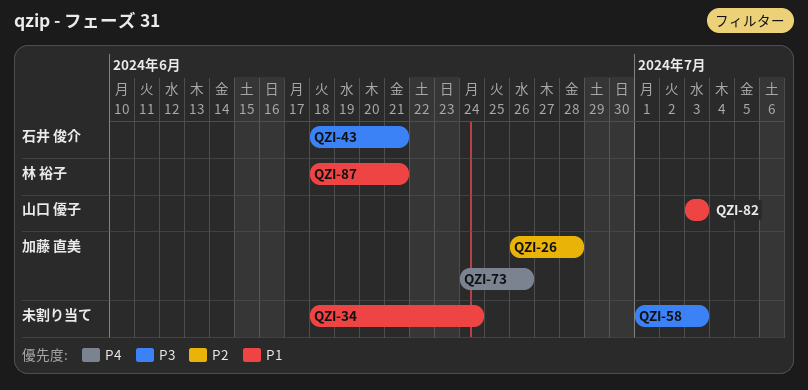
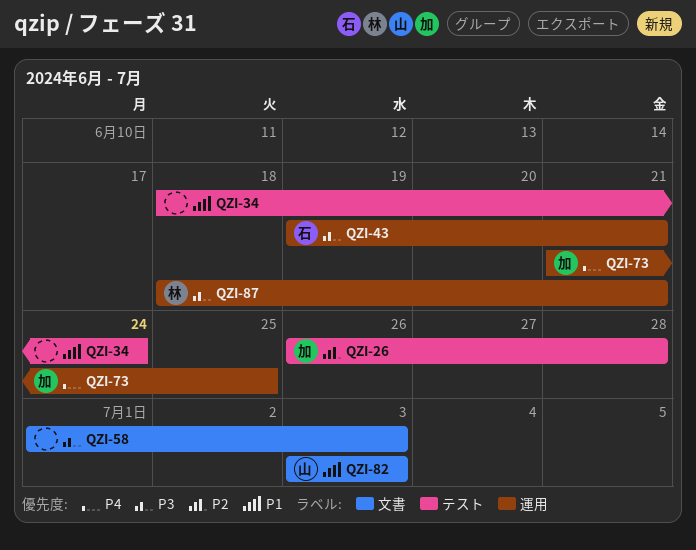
QZI-43, start: Jun 18 -> Jun 19
QZI-73, start: Jun 24 -> Jun 21
QZI-73, due: Jun 26 -> Jun 25
QZI-87, priority: P1 -> P3

